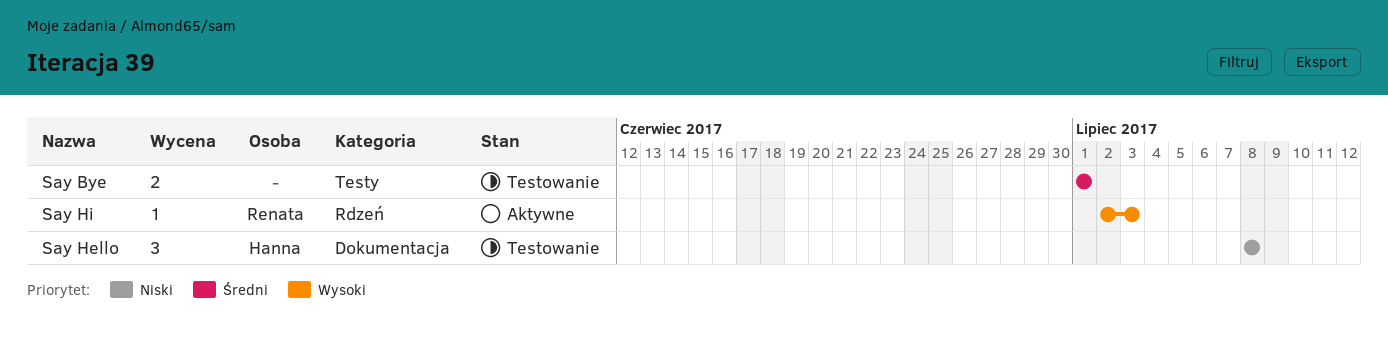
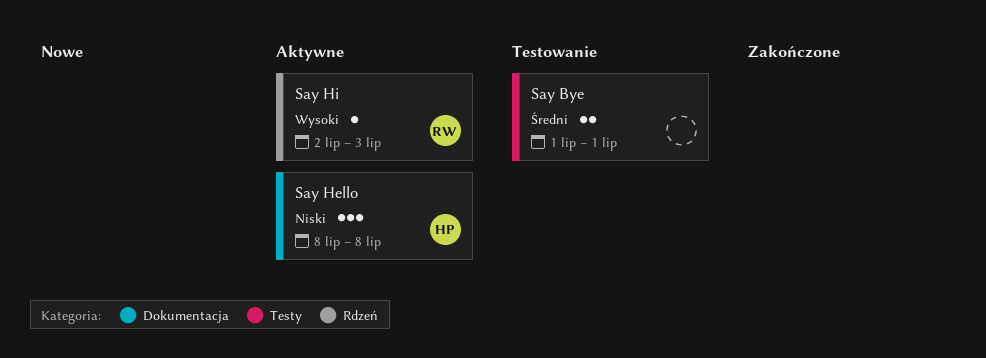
Say Hello, status: Testowanie -> Aktywne

